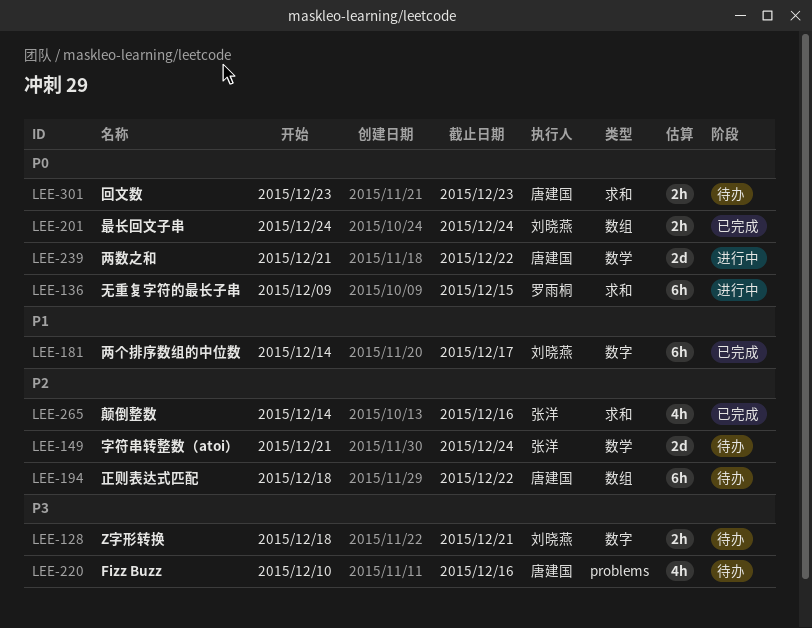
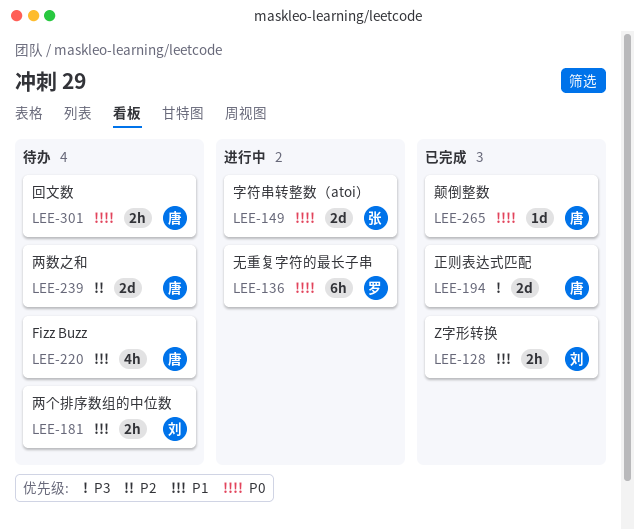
LEE-128, status: 待办 -> 已完成
LEE-128, priority: P3 -> P1
LEE-149, status: 待办 -> 进行中
LEE-149, priority: P2 -> P0
LEE-181, status: 已完成 -> 待办
LEE-181, estimate: 6h -> 2h
LEE-194, status: 待办 -> 已完成
LEE-194, priority: P2 -> P3
LEE-194, estimate: 6h -> 2d
LEE-201: present -> none
LEE-220, priority: P3 -> P1
LEE-239, status: 进行中 -> 待办
LEE-239, priority: P0 -> P2
LEE-265, owner: 张洋 -> 唐建国
LEE-265, priority: P2 -> P0
LEE-265, estimate: 4h -> 1d

